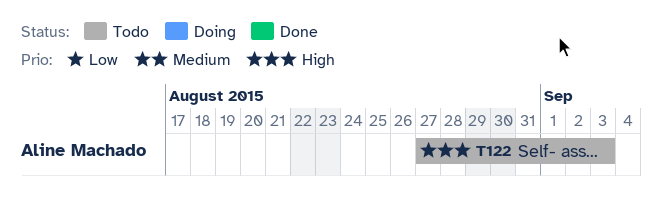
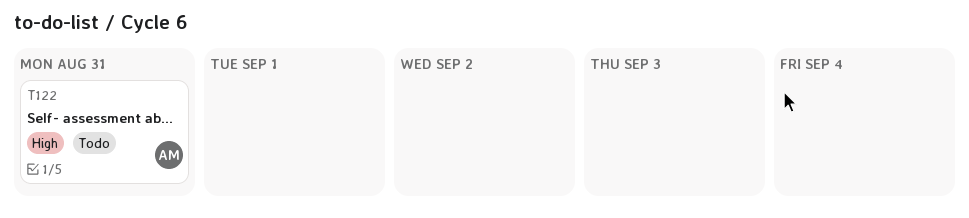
T122, due: Sep 3 -> Aug 31

